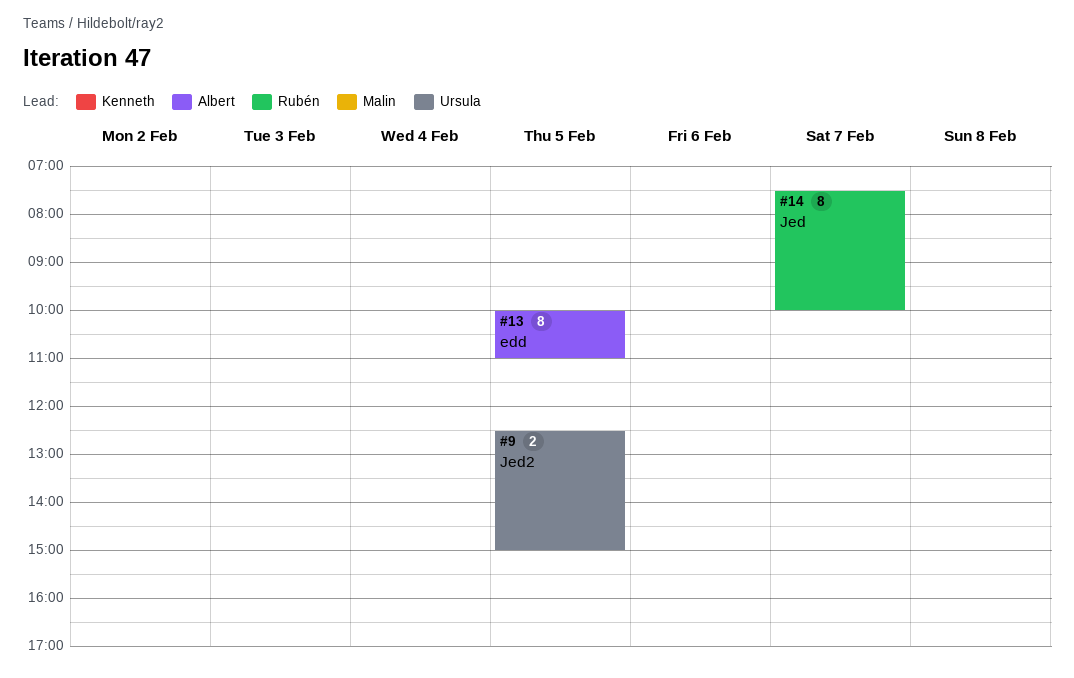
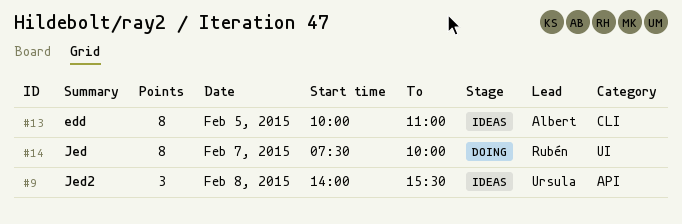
#9, estimate: 2 -> 3
#9, day: Feb 5 -> Feb 8
#9, begins: 12:30 -> 14:00
#9, ends: 15:00 -> 15:30

